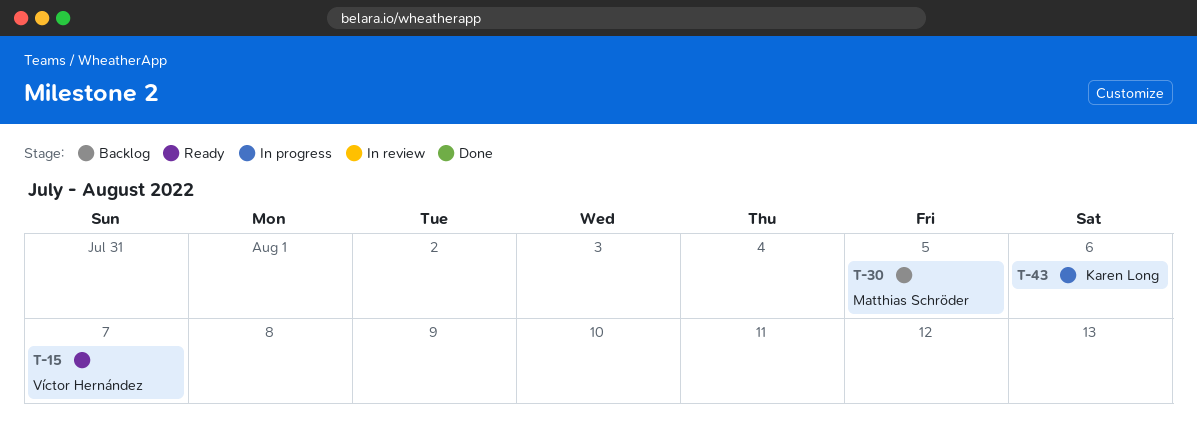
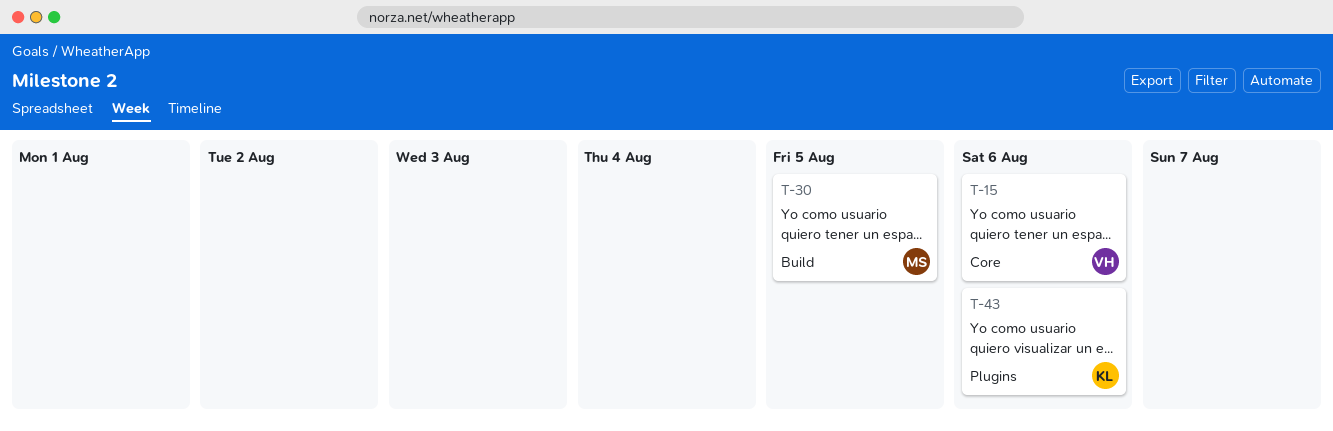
T-15, due: Aug 7 -> Aug 6

